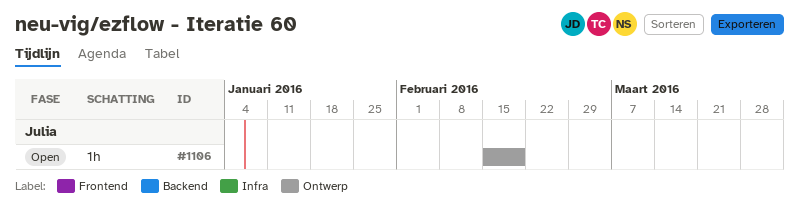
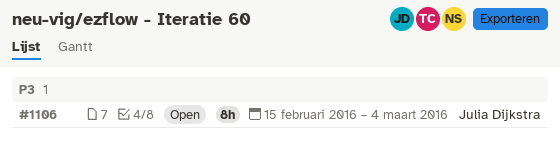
#1106, estimate: 1h -> 8h
#1106, due: Feb 19 -> Mar 4

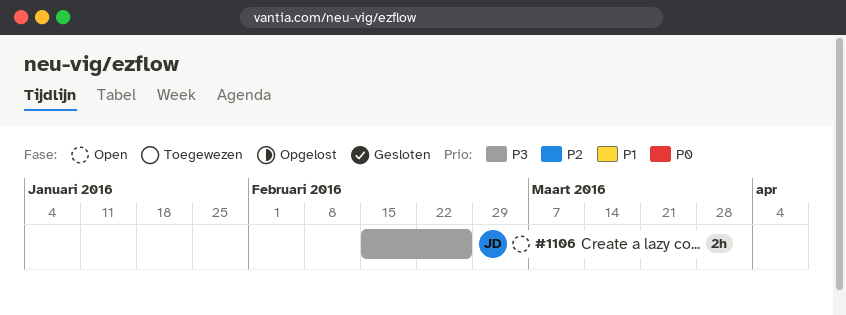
#1106, estimate: 8h -> 2h
#1106, due: Mar 4 -> Feb 26

